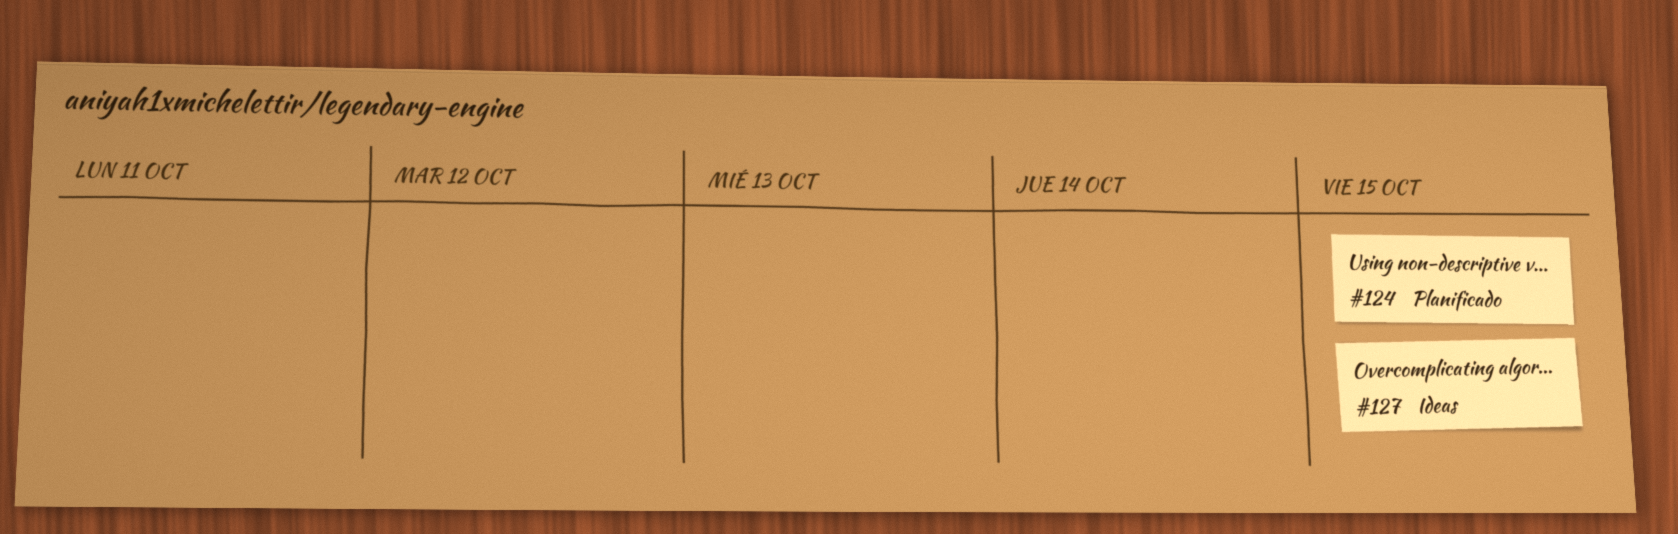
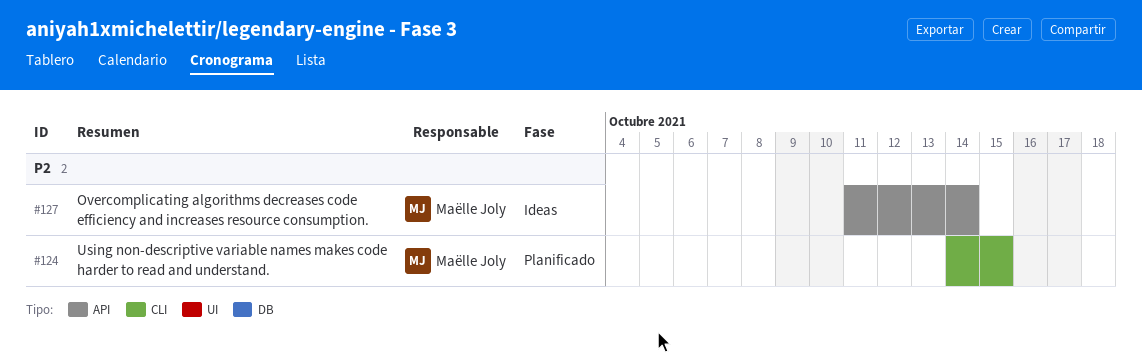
#127, due: Oct 15 -> Oct 14

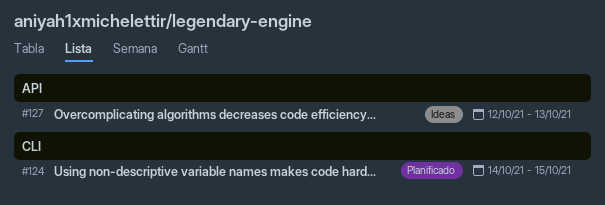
#127, start: Oct 11 -> Oct 12
#127, due: Oct 14 -> Oct 13

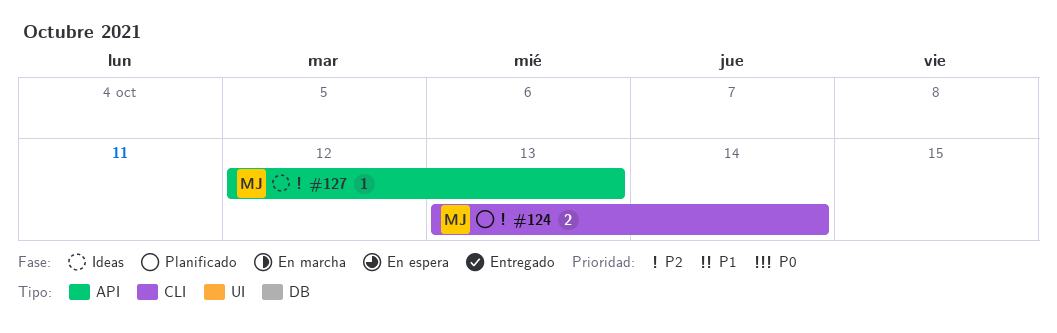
#124, start: Oct 14 -> Oct 13
#124, due: Oct 15 -> Oct 14

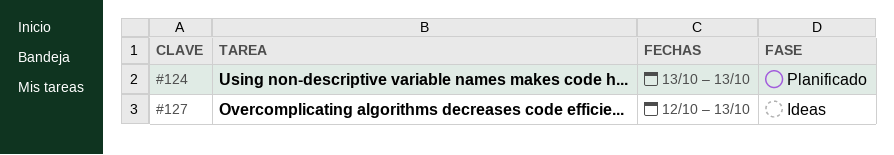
#124, due: Oct 14 -> Oct 13

